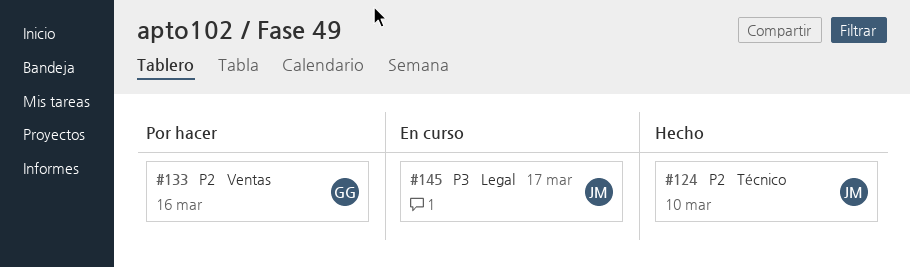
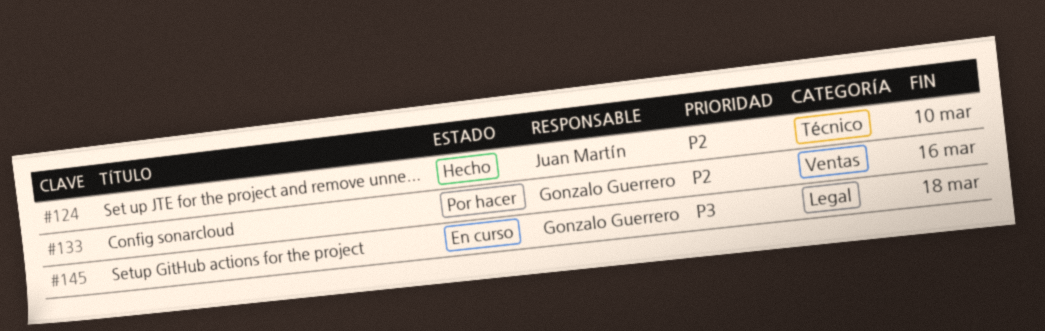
#145, owner: Juan Martín -> Gonzalo Guerrero
#145, due: Mar 17 -> Mar 18

